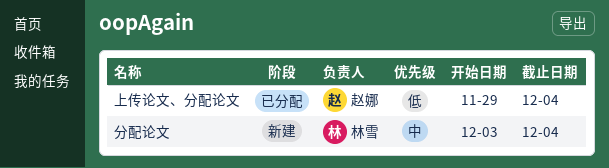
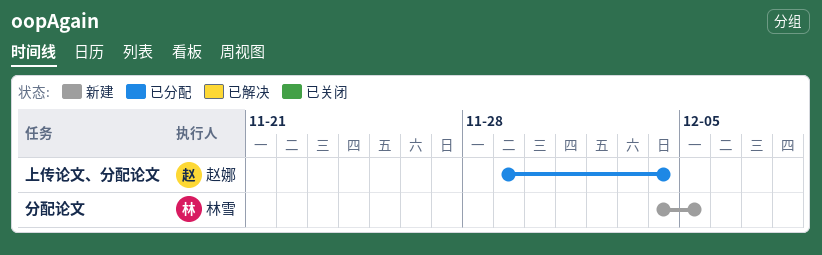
分配论文, start: Dec 3 -> Dec 4
分配论文, due: Dec 4 -> Dec 5

